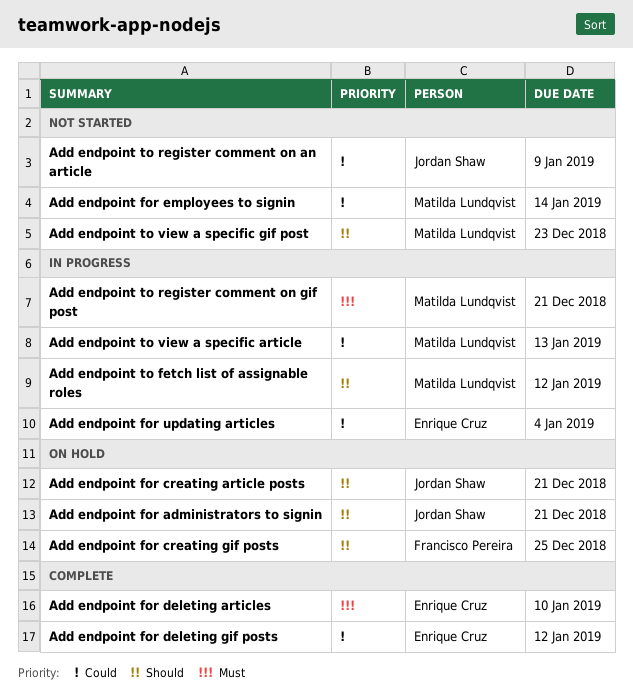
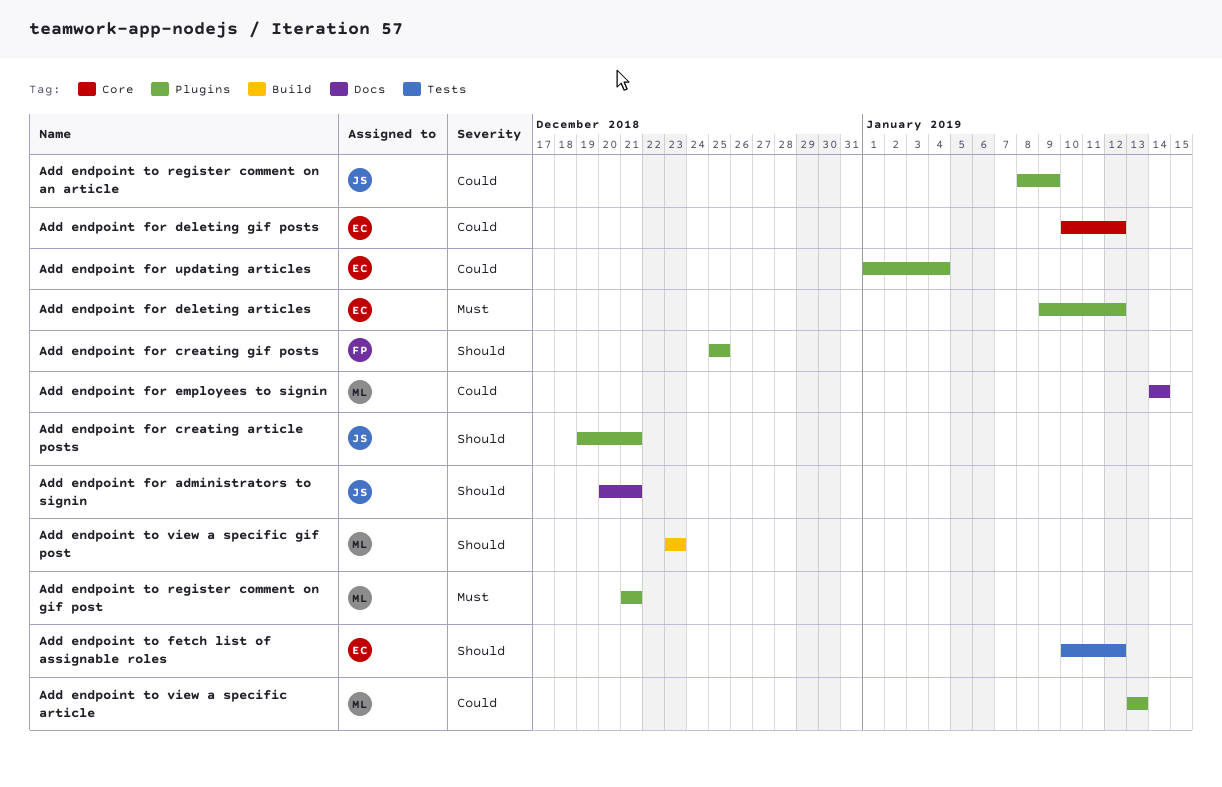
Add endpoint for deleting articles, due: Jan 10 -> Jan 12
Add endpoint to fetch list of assignable roles, owner: Matilda Lundqvist -> Enrique Cruz

